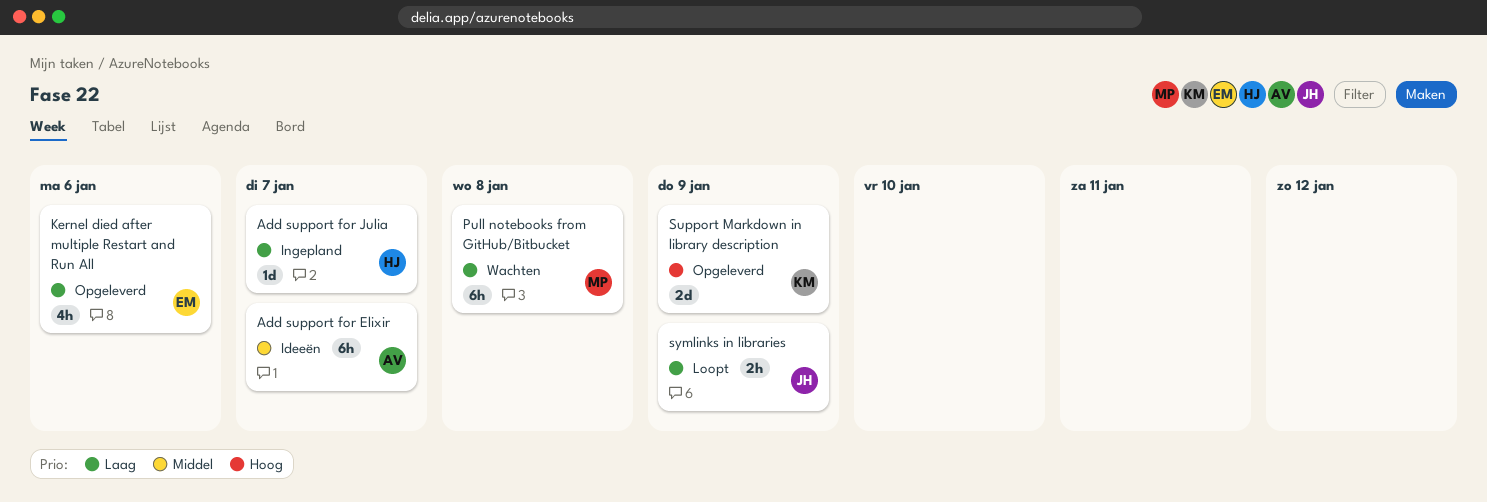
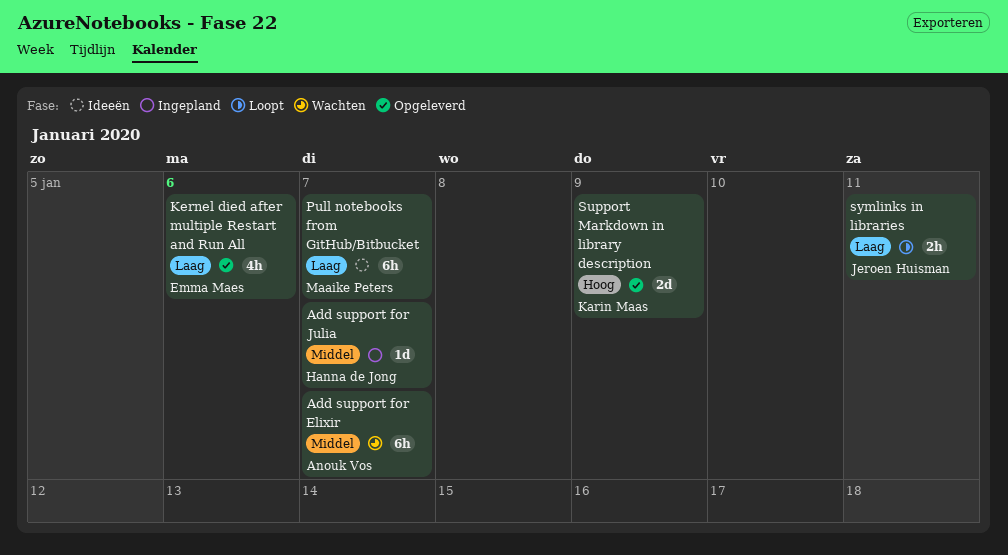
Add support for Elixir, status: Ideeën -> Wachten
Add support for Julia, priority: Laag -> Middel
Pull notebooks from GitHub/Bitbucket, status: Wachten -> Ideeën
Pull notebooks from GitHub/Bitbucket, due: Jan 8 -> Jan 7
symlinks in libraries, due: Jan 9 -> Jan 11

